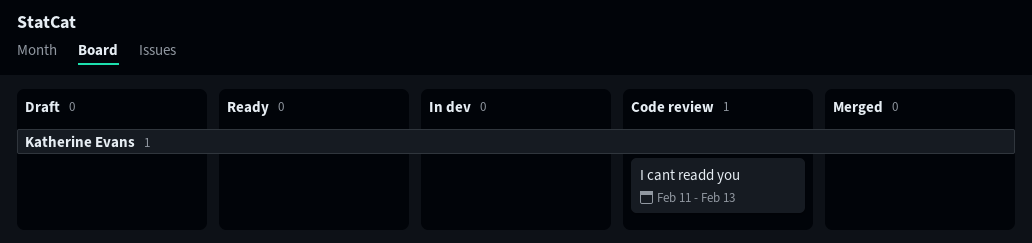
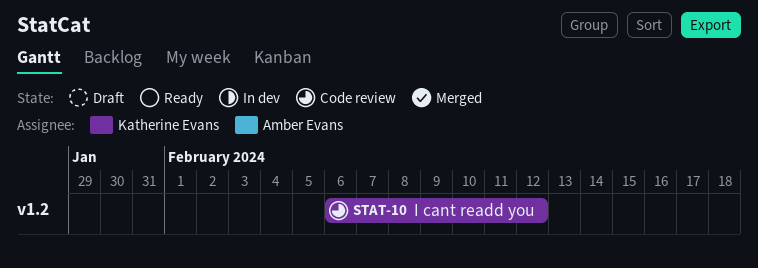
I cant readd you, start: Feb 11 -> Feb 6
I cant readd you, due: Feb 13 -> Feb 12

